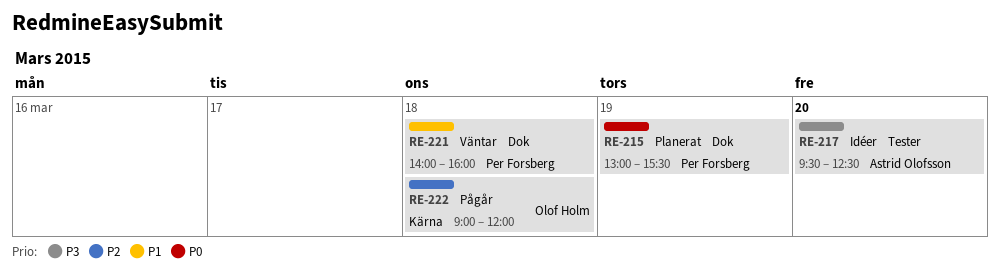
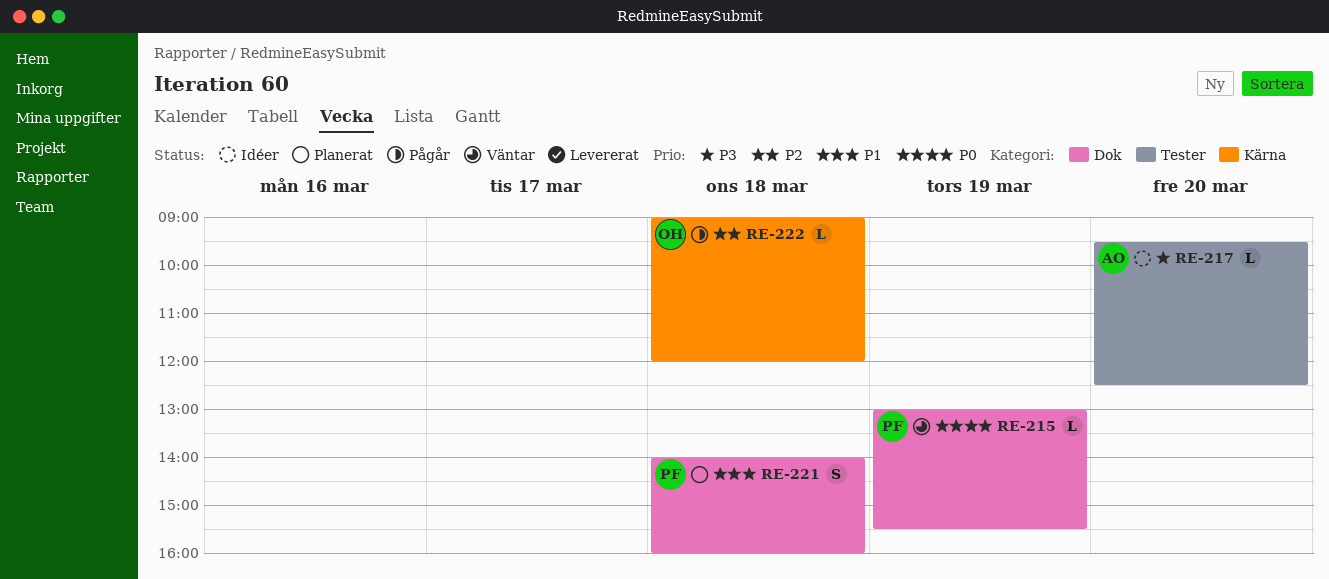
RE-215, status: Planerat -> Väntar
RE-221, status: Väntar -> Planerat

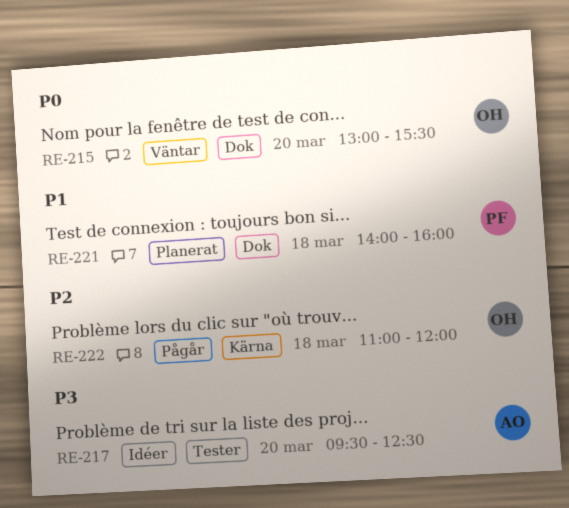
RE-215, owner: PF -> OH
RE-215, day: Mar 19 -> Mar 20
RE-222, begins: 09:00 -> 11:00

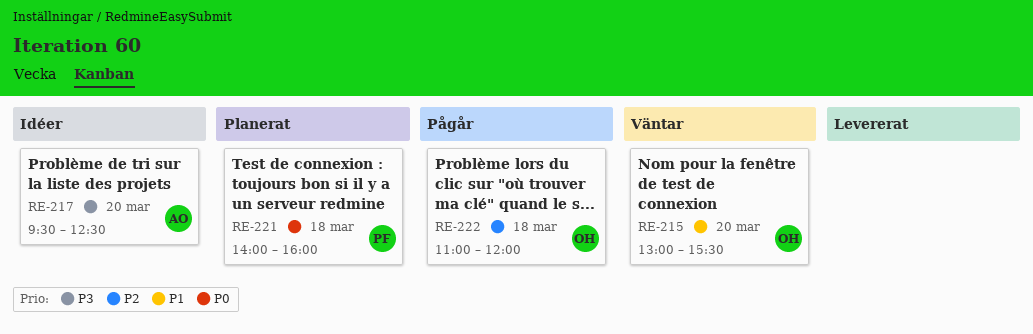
RE-215, priority: P0 -> P1
RE-221, priority: P1 -> P0

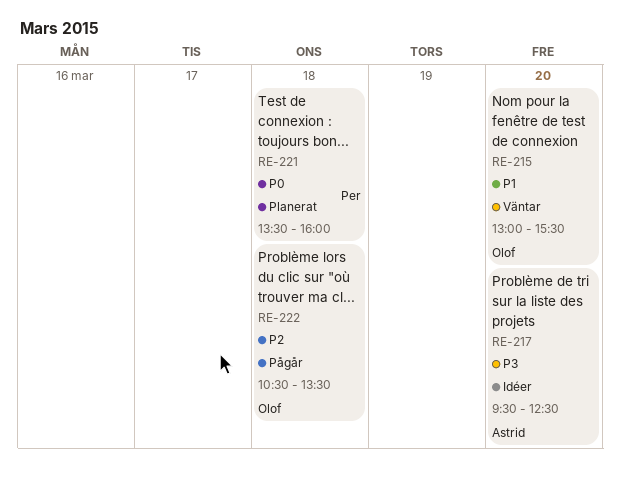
RE-221, begins: 14:00 -> 13:30
RE-222, begins: 11:00 -> 10:30
RE-222, ends: 12:00 -> 13:30

